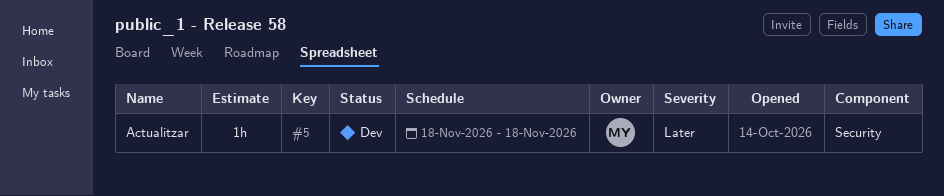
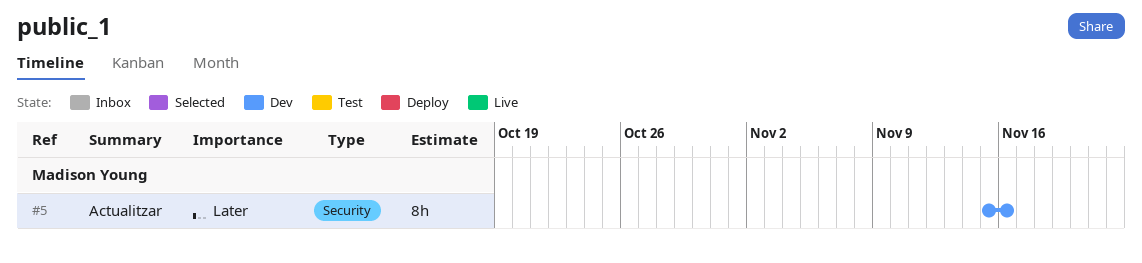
#5, estimate: 1h -> 8h
#5, start: Nov 18 -> Nov 15
#5, due: Nov 18 -> Nov 16

